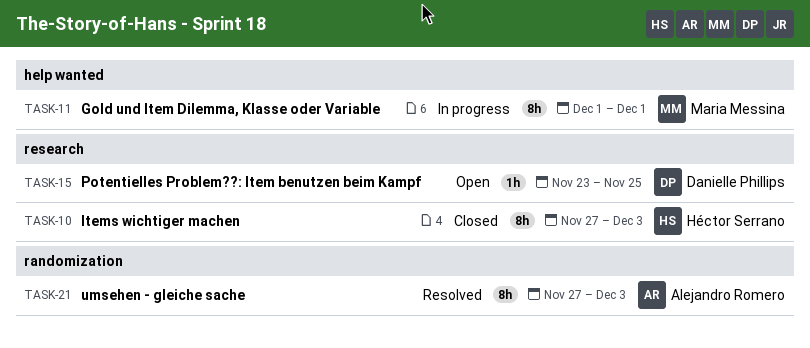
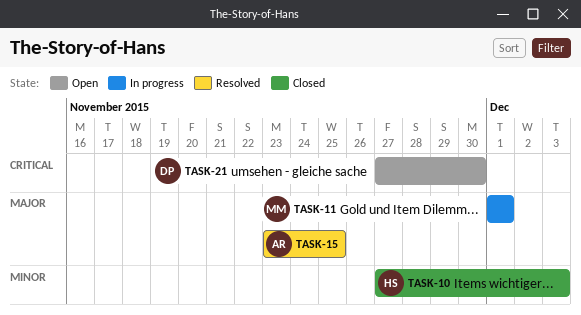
TASK-15, status: Open -> Resolved
TASK-15, owner: Danielle Phillips -> Alejandro Romero
TASK-21, status: Resolved -> Open
TASK-21, owner: Alejandro Romero -> Danielle Phillips
TASK-21, due: Dec 3 -> Nov 30

